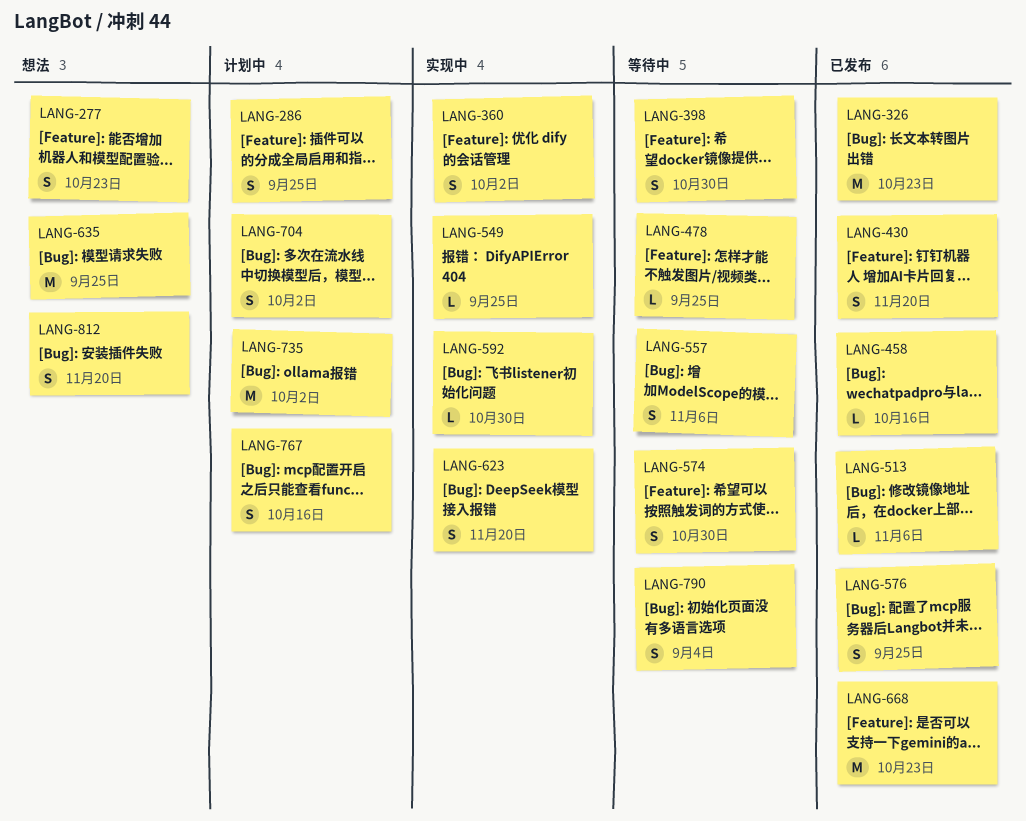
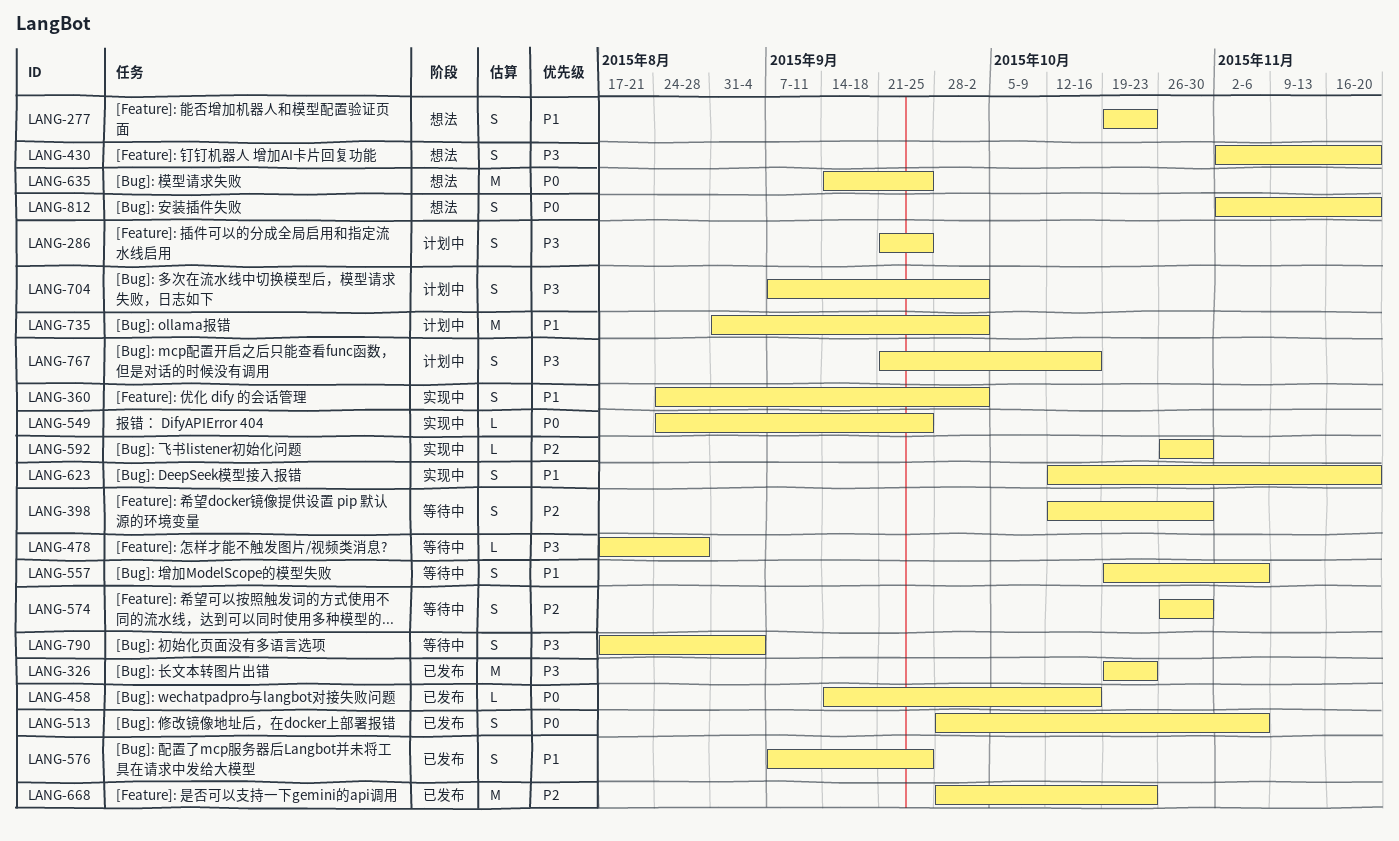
LANG-430, status: 已发布 -> 想法
LANG-478, due: Sep 25 -> Aug 28
LANG-513, estimate: L -> S

